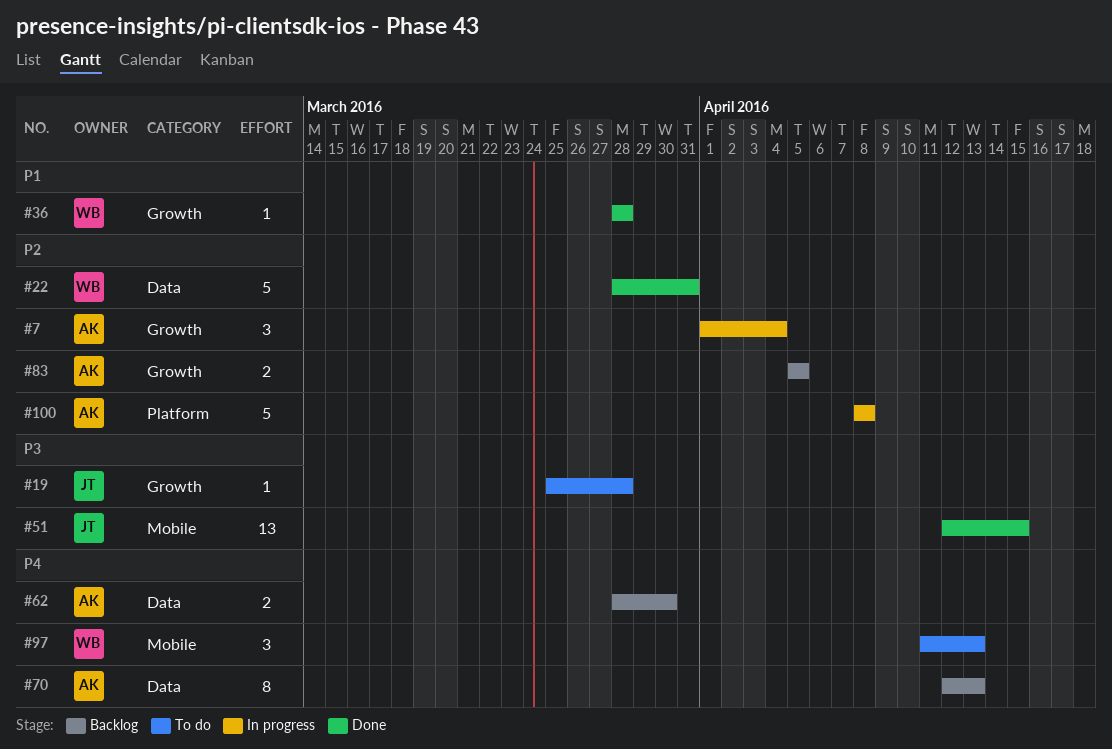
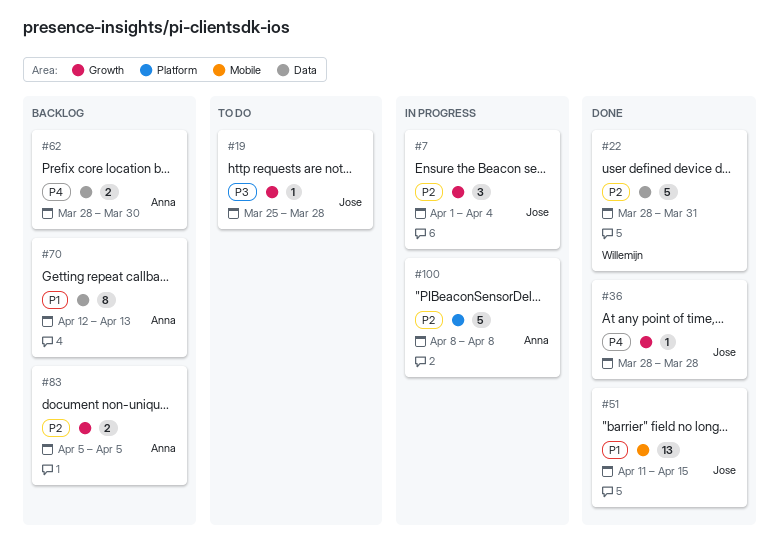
#7, owner: Anna -> Jose
#36, owner: Willemijn -> Jose
#36, priority: P1 -> P4
#51, priority: P3 -> P1
#51, start: Apr 12 -> Apr 11
#70, priority: P4 -> P1
#97: present -> none

